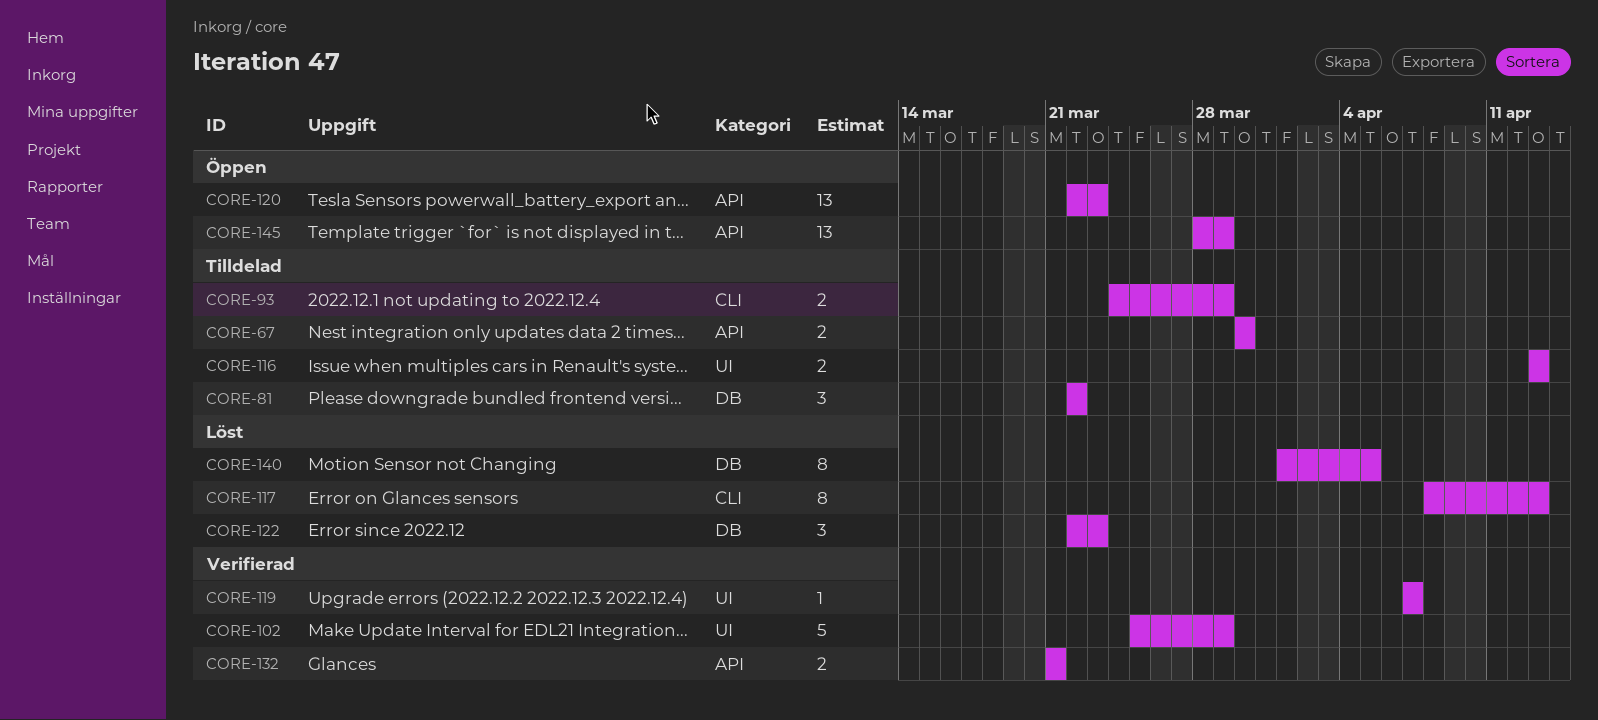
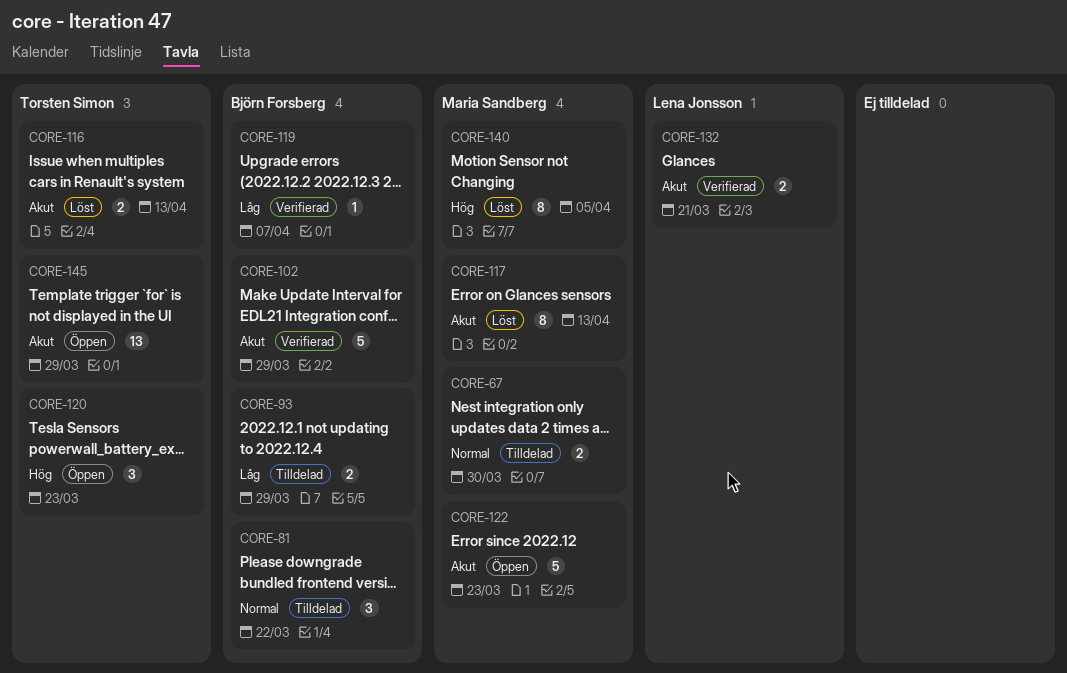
CORE-116, status: Tilldelad -> Löst
CORE-120, estimate: 13 -> 3
CORE-122, status: Löst -> Öppen
CORE-122, estimate: 3 -> 5

